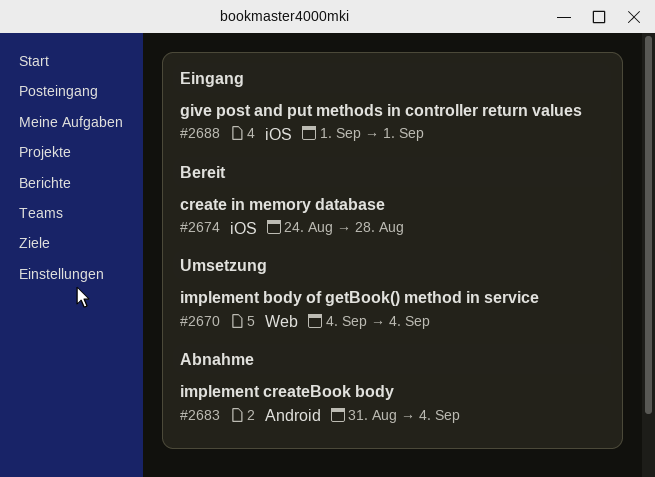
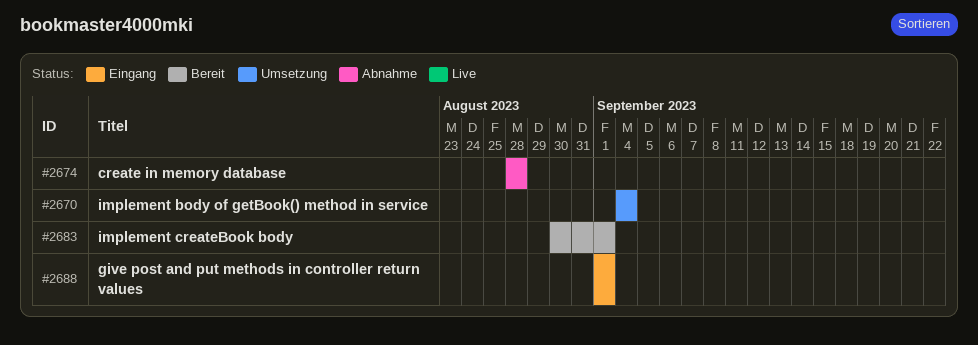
#2674, status: Bereit -> Abnahme
#2674, start: Aug 24 -> Aug 28
#2683, status: Abnahme -> Bereit
#2683, start: Aug 31 -> Aug 30
#2683, due: Sep 4 -> Sep 1

